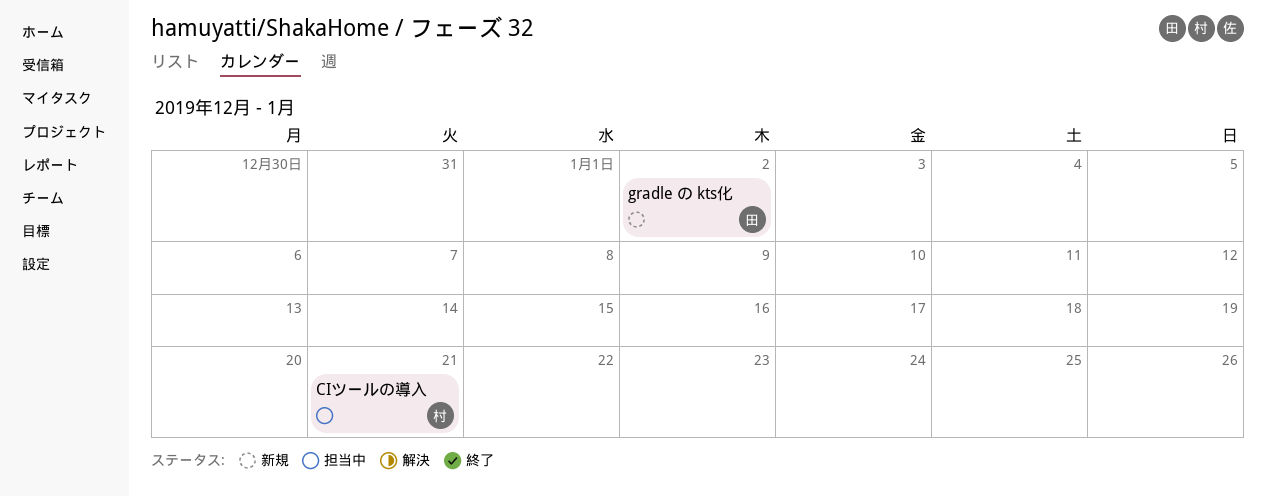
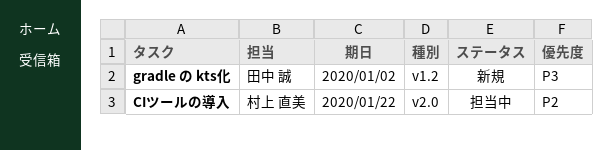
CIツールの導入, due: Jan 21 -> Jan 22

